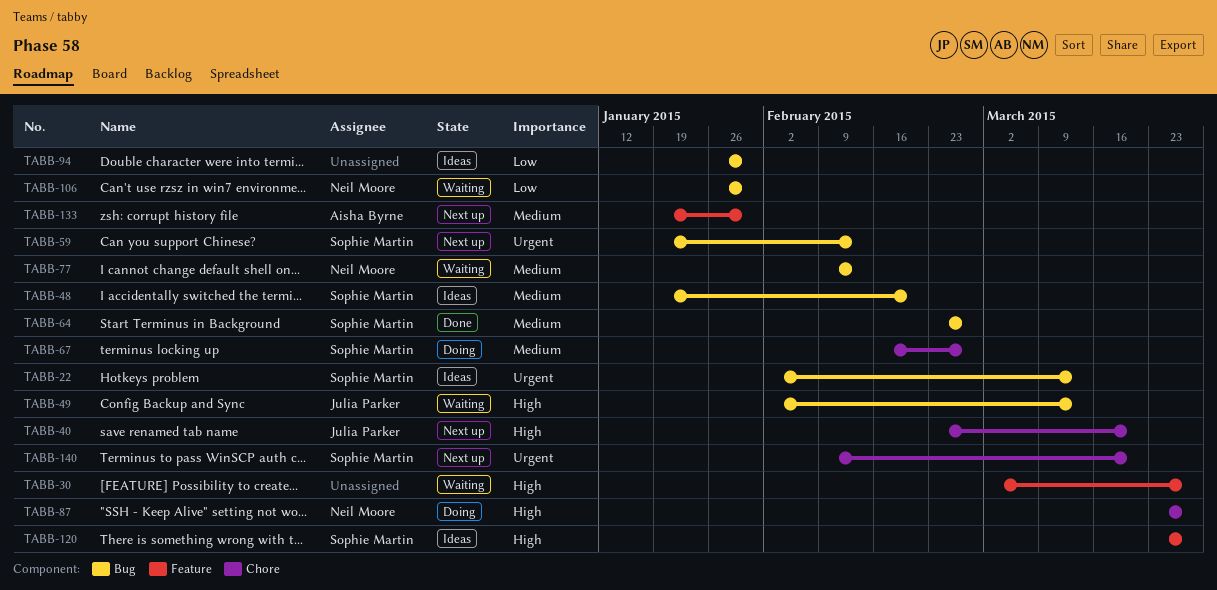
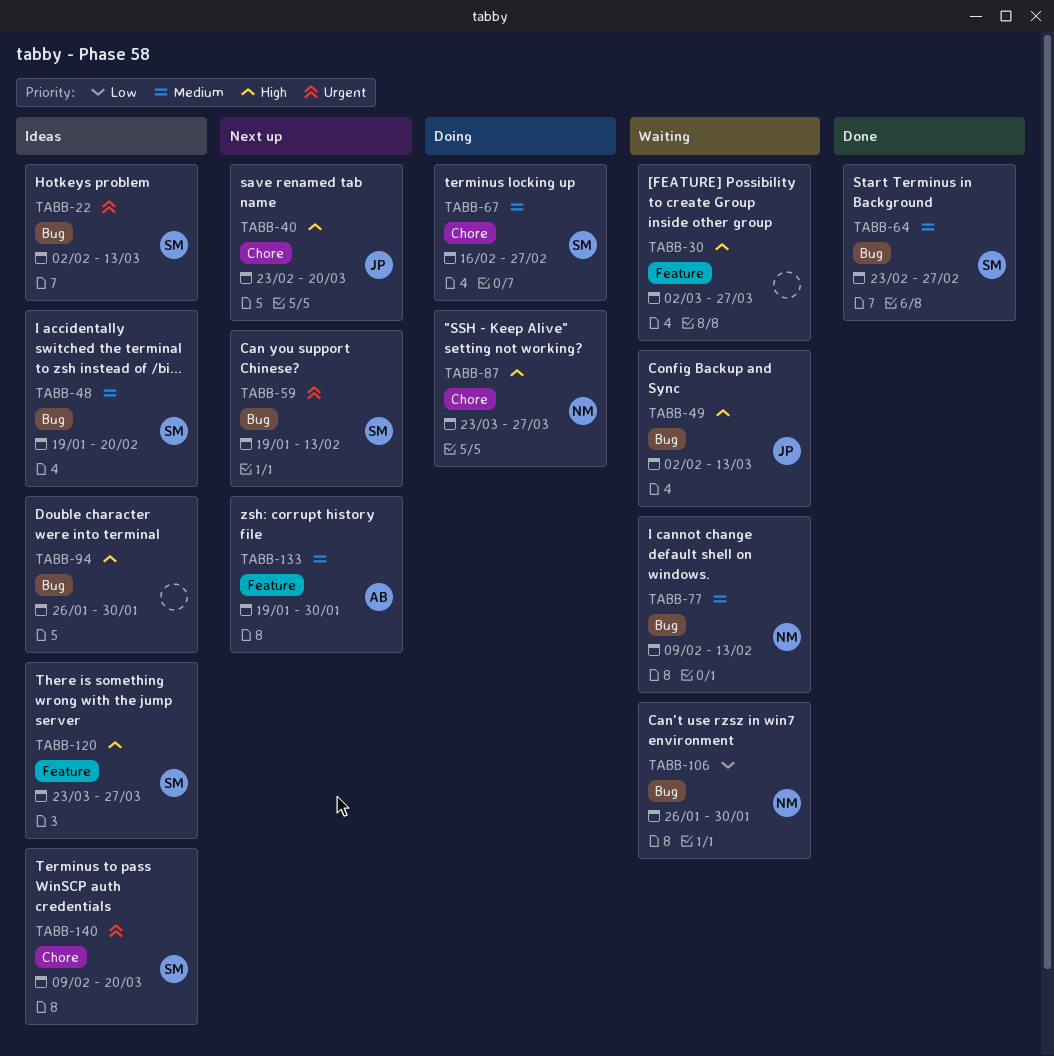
TABB-94, priority: Low -> High
TABB-140, status: Next up -> Ideas

